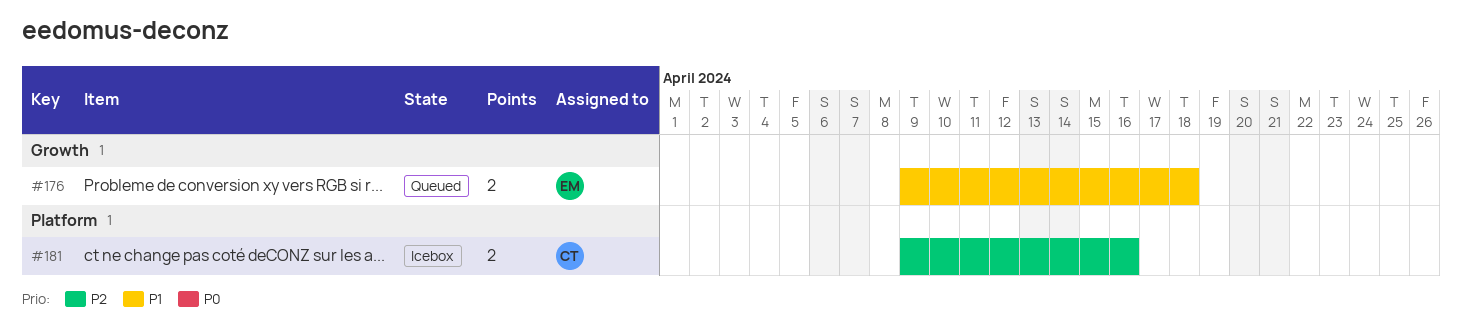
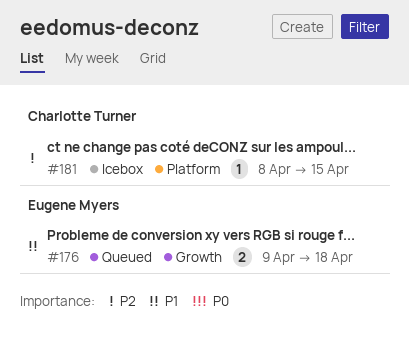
#181, estimate: 2 -> 1
#181, start: Apr 9 -> Apr 8
#181, due: Apr 16 -> Apr 15

